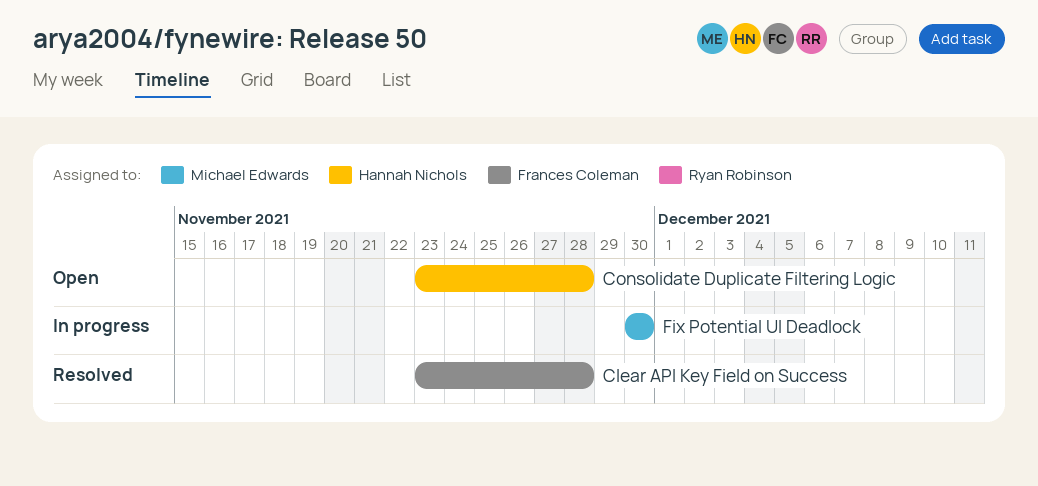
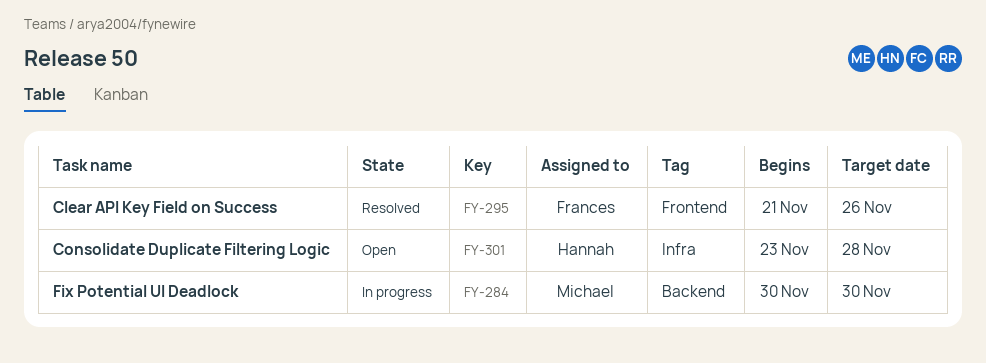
Clear API Key Field on Success, start: Nov 23 -> Nov 21
Clear API Key Field on Success, due: Nov 28 -> Nov 26

